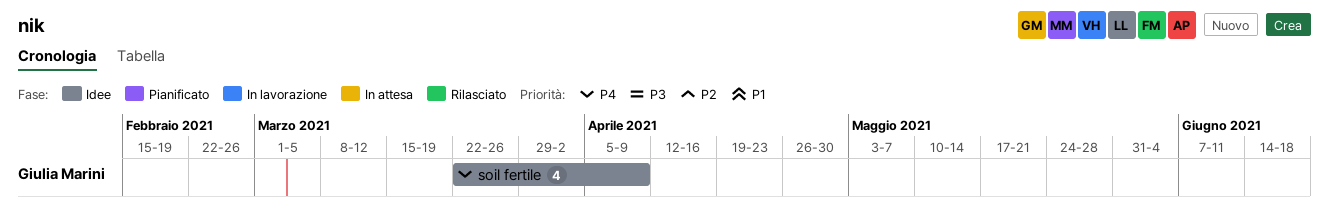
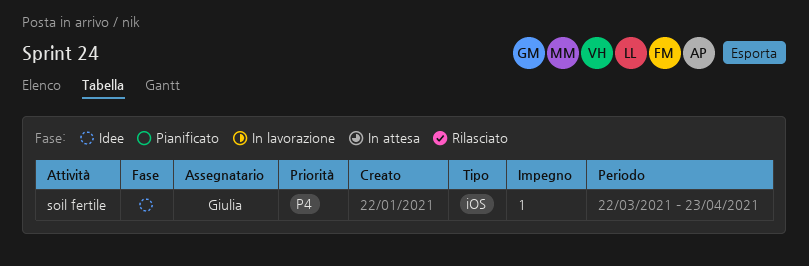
soil fertile, estimate: 4 -> 1
soil fertile, due: Apr 9 -> Apr 23

